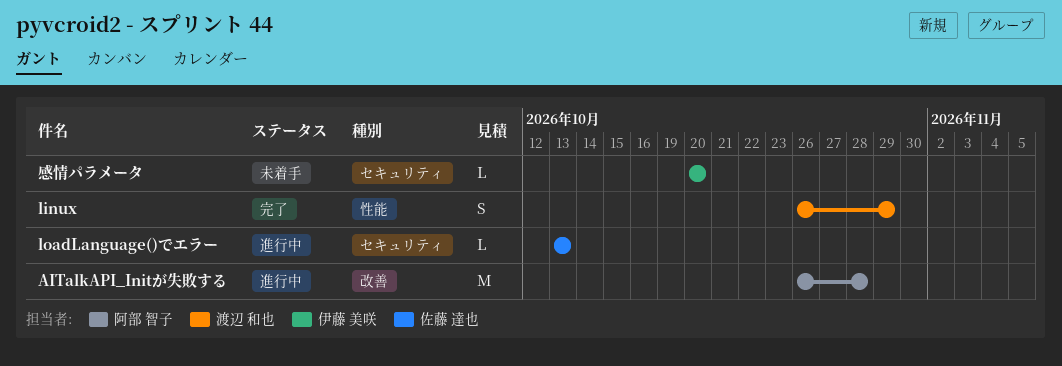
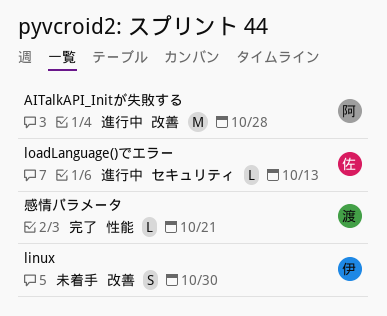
linux, status: 完了 -> 未着手
linux, owner: 渡辺 和也 -> 伊藤 美咲
linux, label: 性能 -> 改善
linux, due: Oct 29 -> Oct 30
感情パラメータ, status: 未着手 -> 完了
感情パラメータ, owner: 伊藤 美咲 -> 渡辺 和也
感情パラメータ, label: セキュリティ -> 性能
感情パラメータ, due: Oct 20 -> Oct 21

